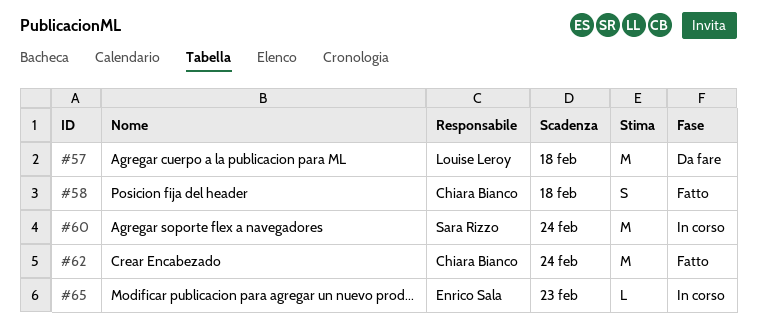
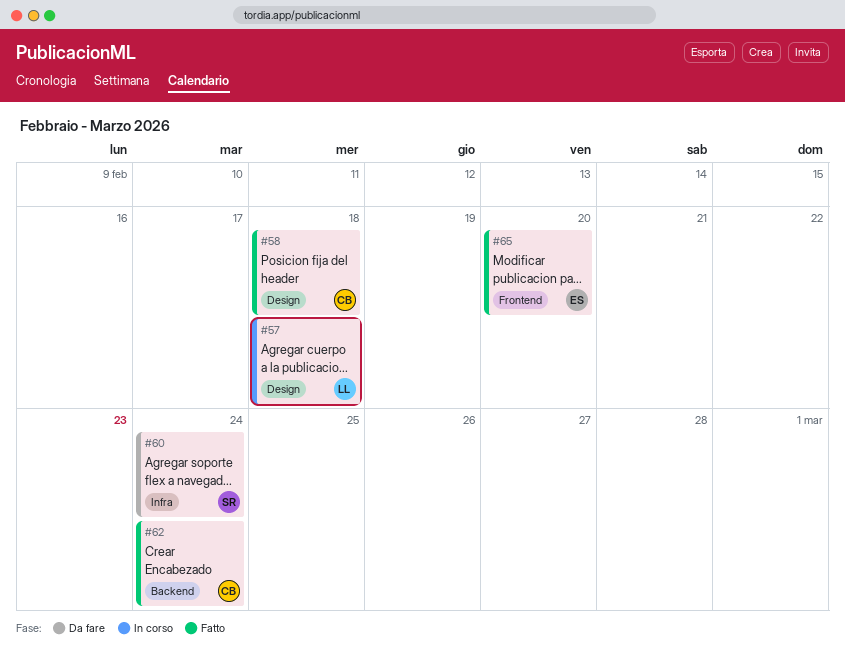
#57, status: Da fare -> In corso
#60, status: In corso -> Da fare
#65, status: In corso -> Fatto
#65, due: Feb 23 -> Feb 20

